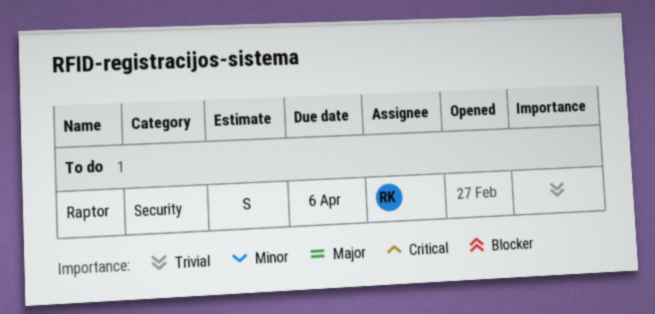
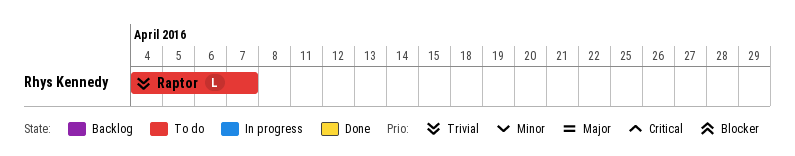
Raptor, estimate: S -> L
Raptor, due: Apr 6 -> Apr 7

